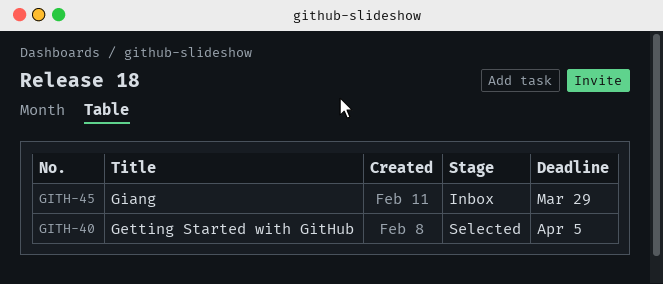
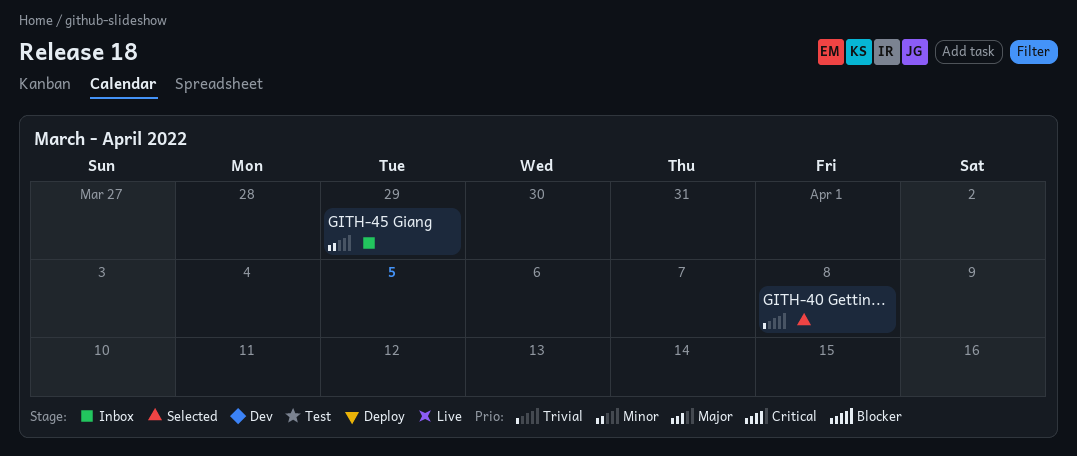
GITH-40, due: Apr 5 -> Apr 8

